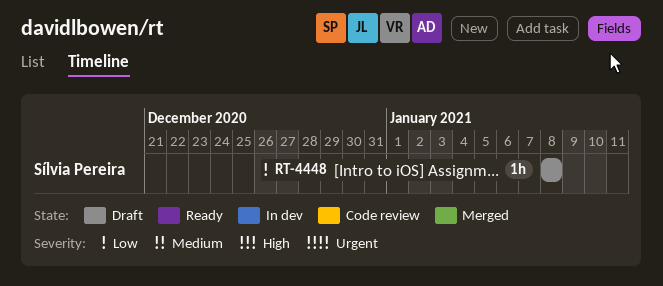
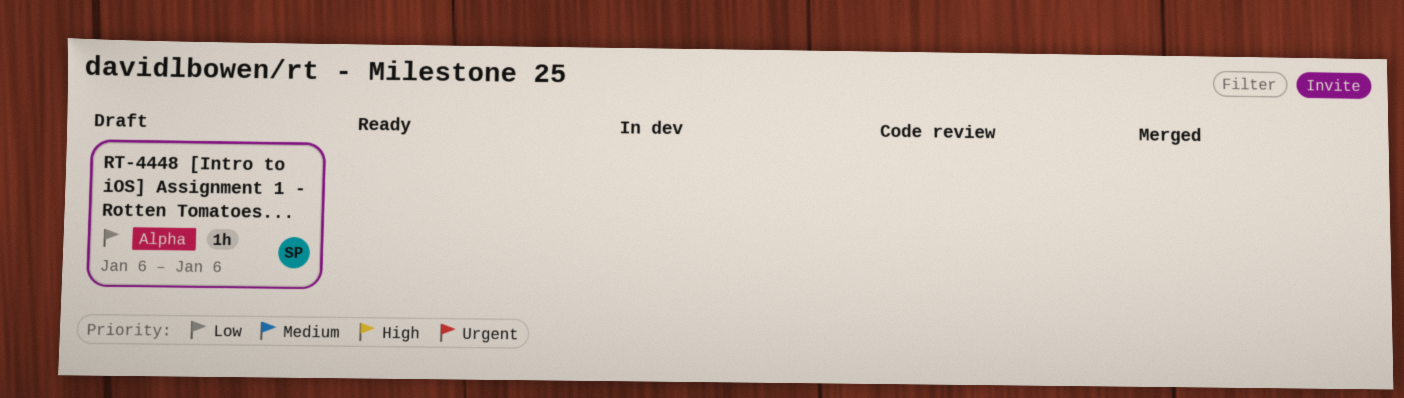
RT-4448, start: Jan 8 -> Jan 6
RT-4448, due: Jan 8 -> Jan 6

